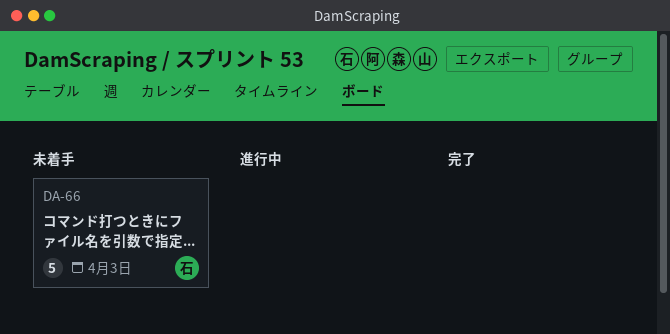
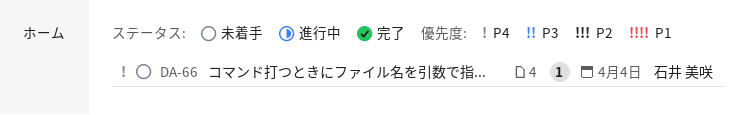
DA-66, estimate: 5 -> 1
DA-66, due: Apr 3 -> Apr 4

